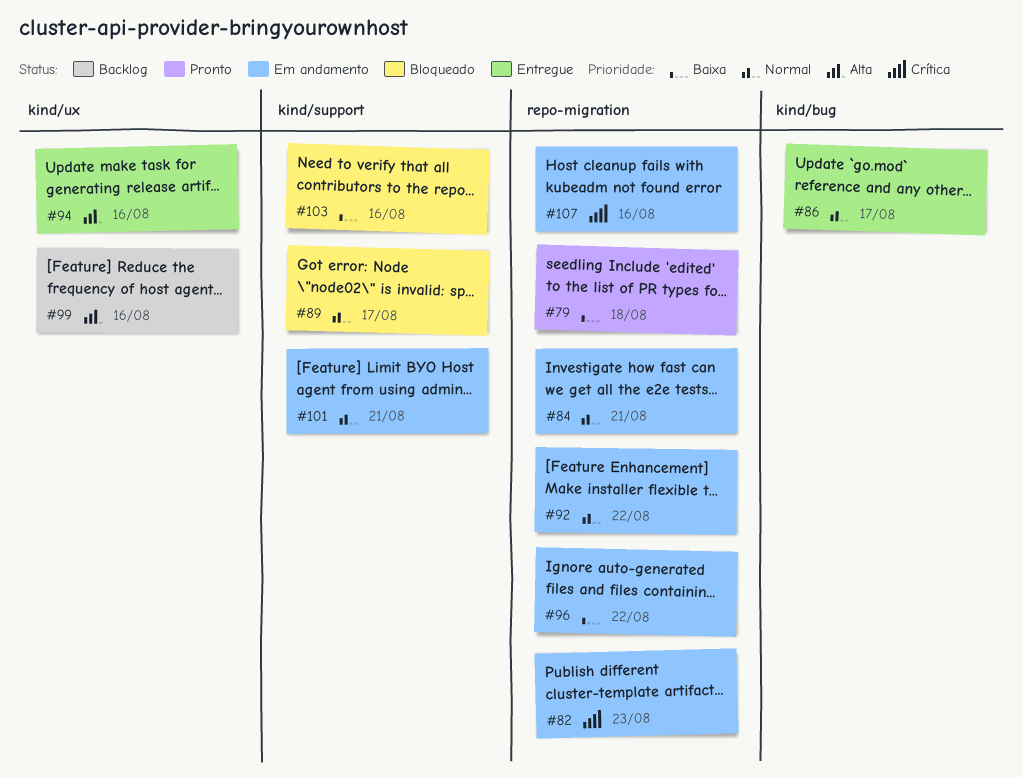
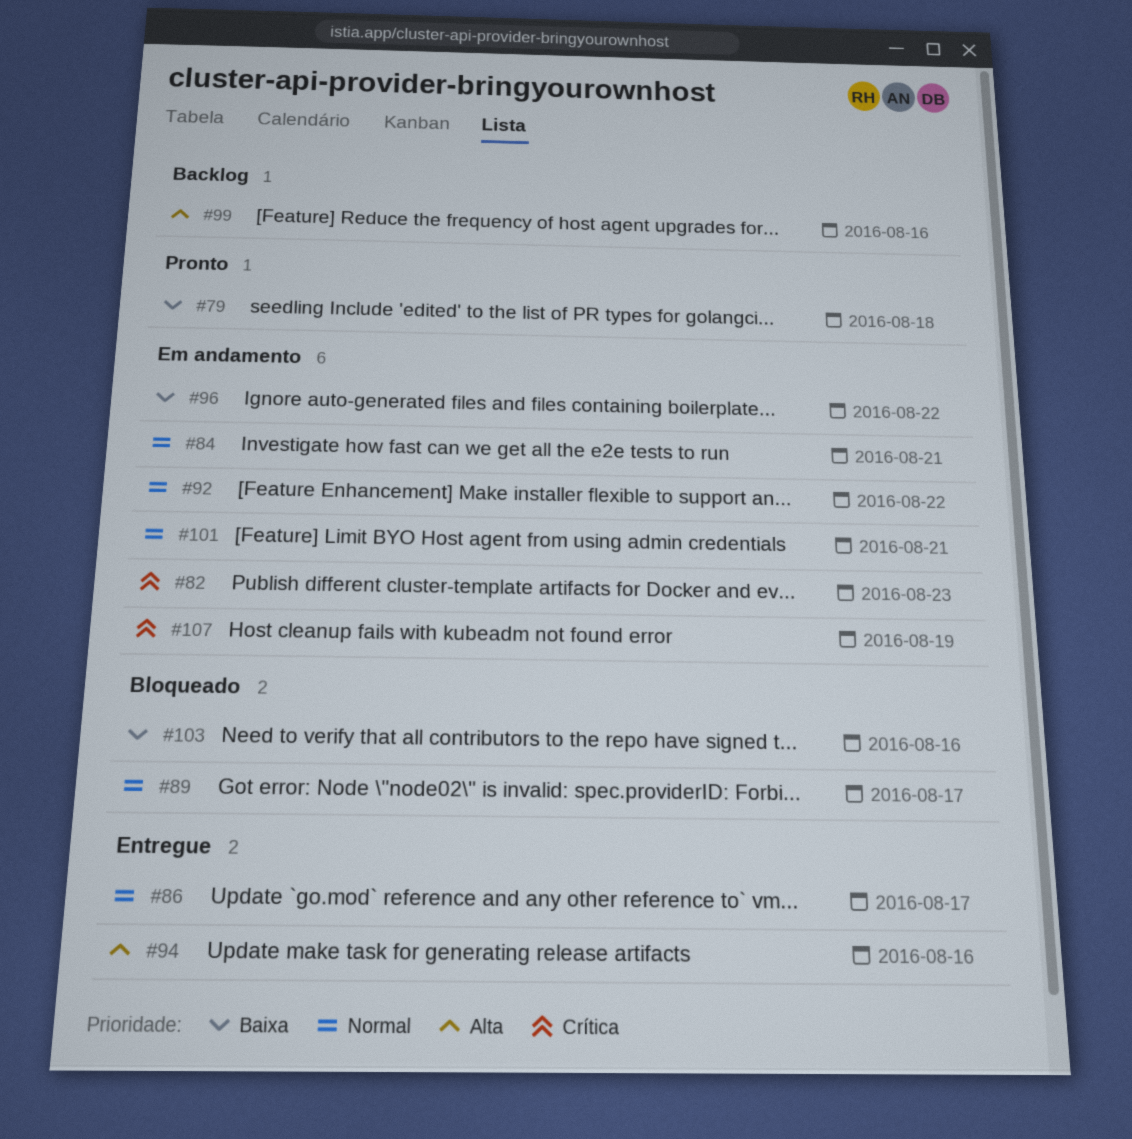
#107, due: Aug 16 -> Aug 19

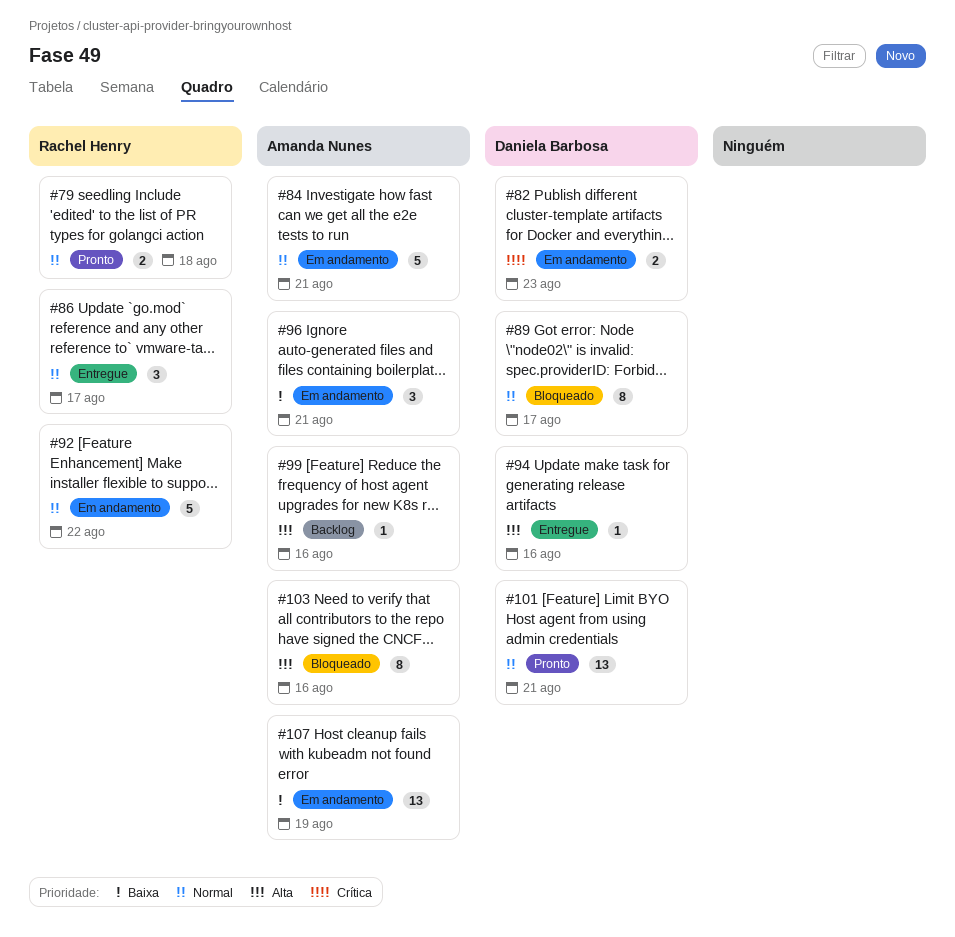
#79, priority: Baixa -> Normal
#96, due: Aug 22 -> Aug 21
#101, status: Em andamento -> Pronto
#103, priority: Baixa -> Alta
#107, priority: Crítica -> Baixa

